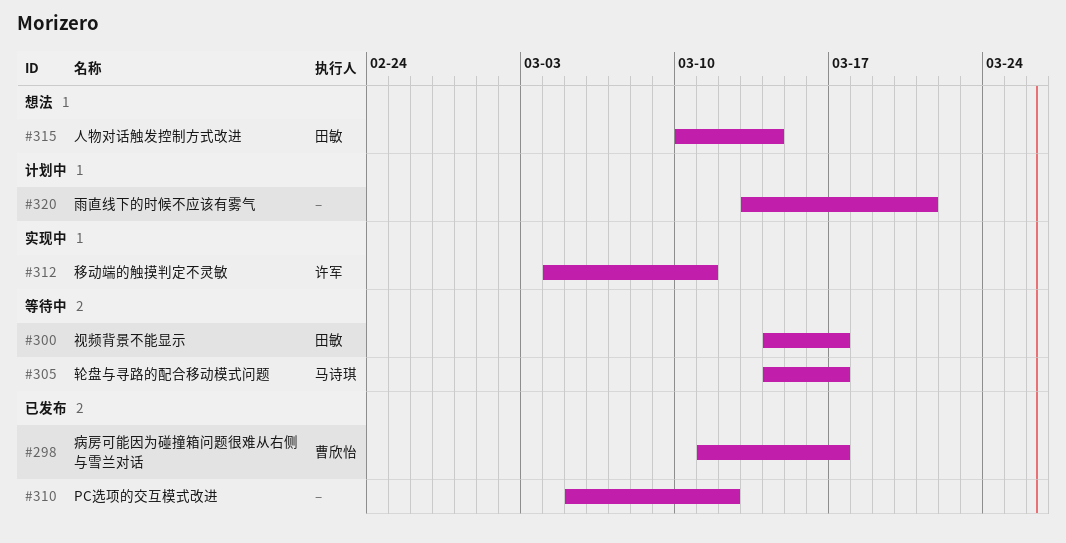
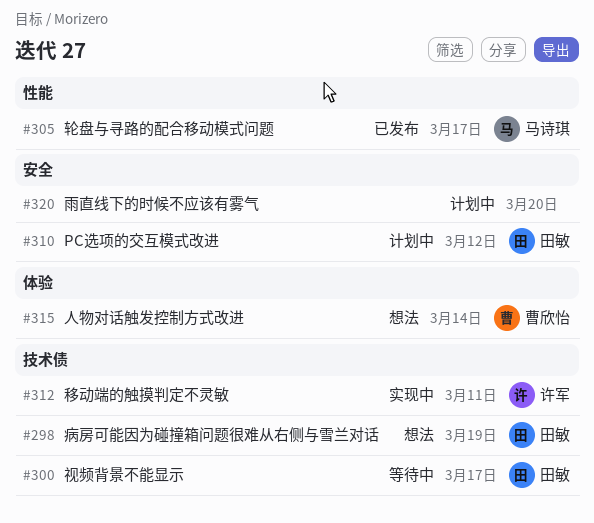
#298, status: 已发布 -> 想法
#298, owner: 曹欣怡 -> 田敏
#298, due: Mar 17 -> Mar 19
#305, status: 等待中 -> 已发布
#310, status: 已发布 -> 计划中
#310, owner: none -> 田敏
#315, owner: 田敏 -> 曹欣怡
#320, due: Mar 21 -> Mar 20

